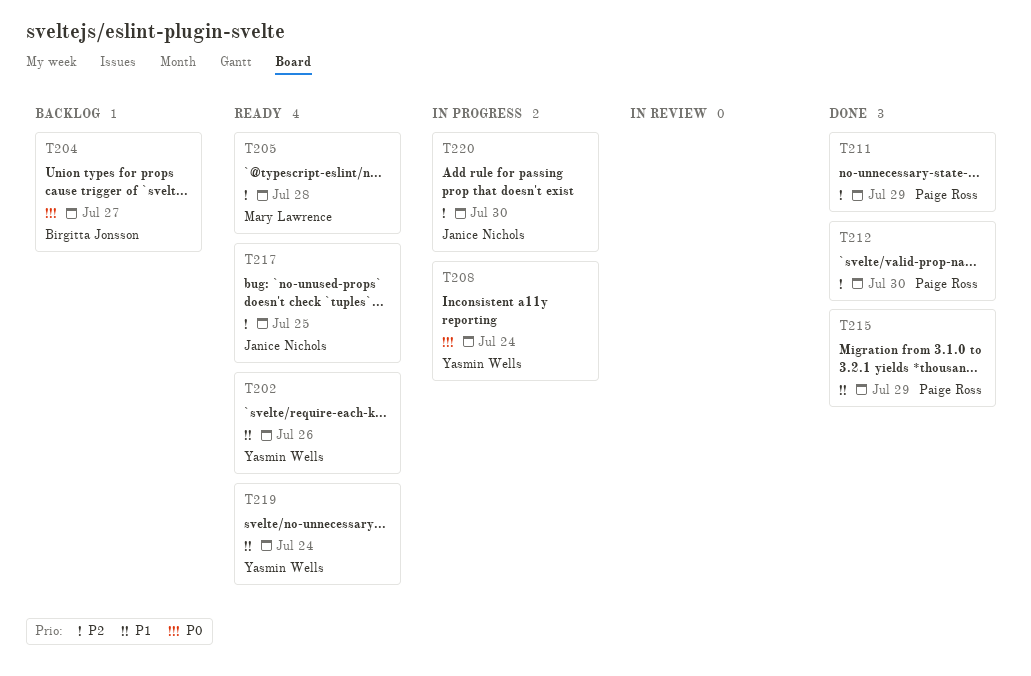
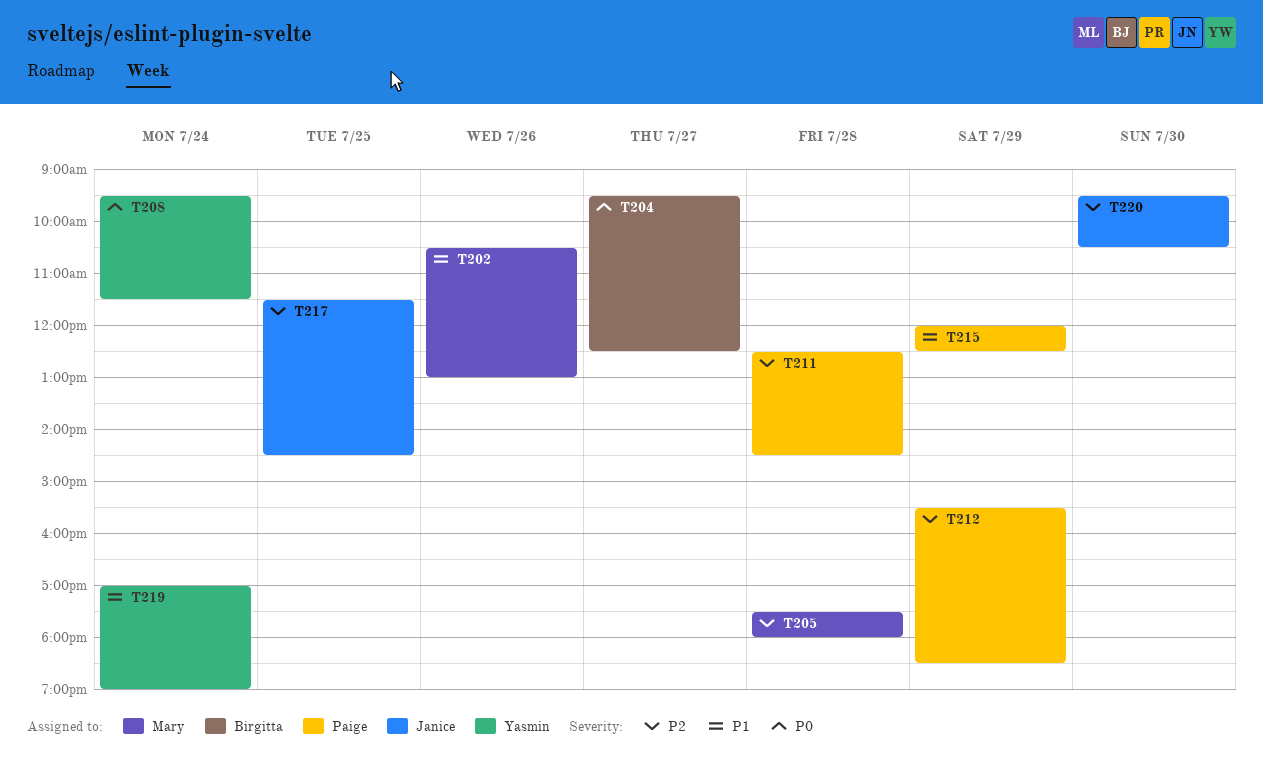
T202, owner: Yasmin Wells -> Mary Lawrence
T211, day: Jul 29 -> Jul 28
T212, day: Jul 30 -> Jul 29

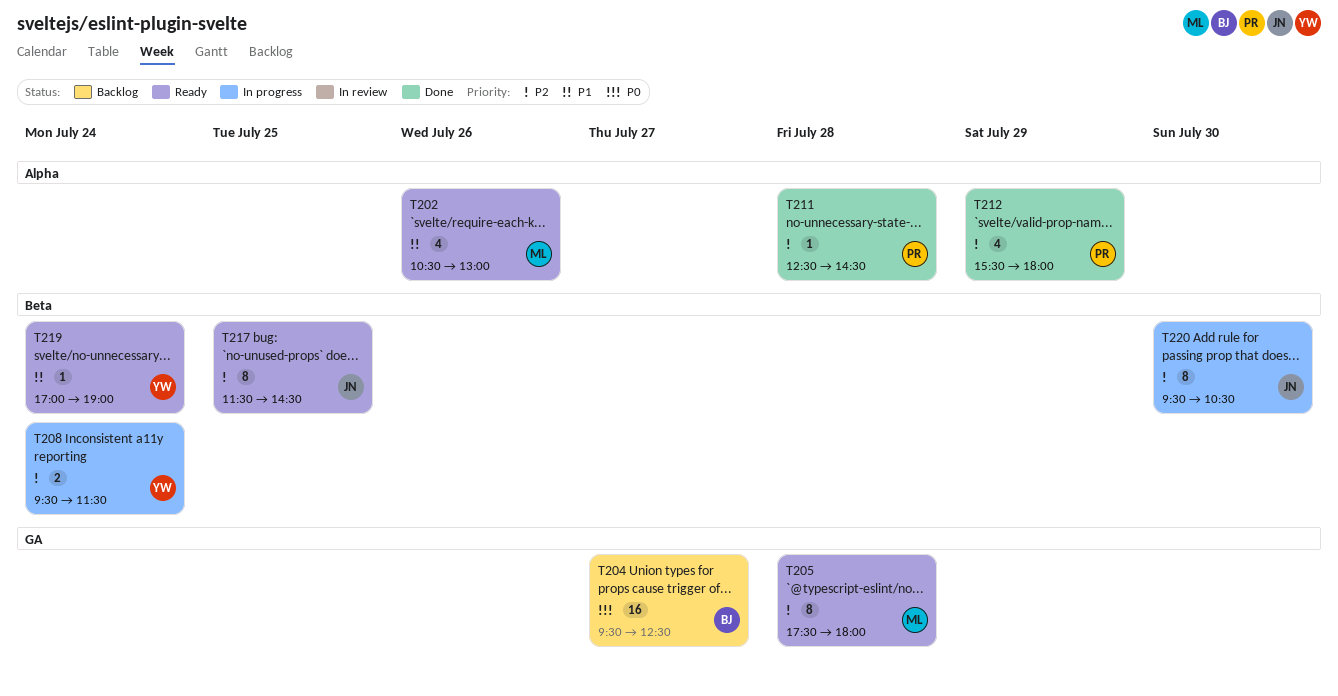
T208, priority: P0 -> P2
T212, ends: 18:30 -> 18:00
T215: present -> none

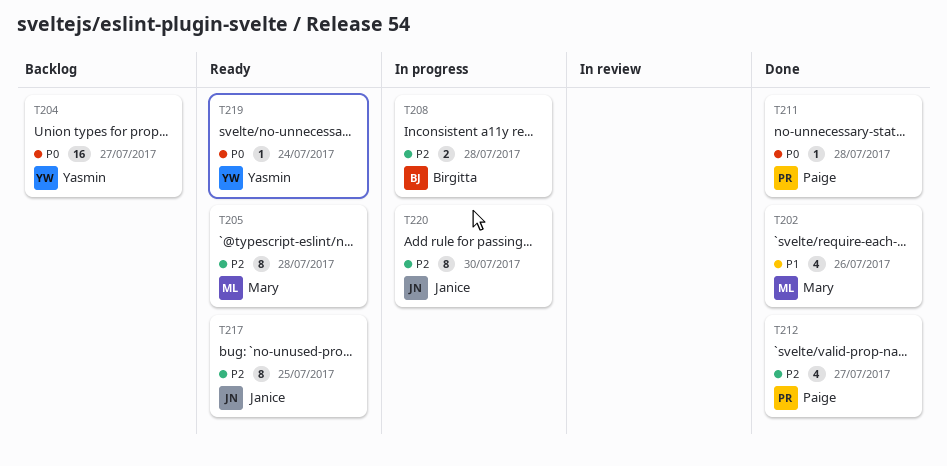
T202, status: Ready -> Done
T204, owner: Birgitta -> Yasmin
T208, owner: Yasmin -> Birgitta
T208, day: Jul 24 -> Jul 28
T211, priority: P2 -> P0
T212, day: Jul 29 -> Jul 27
T219, priority: P1 -> P0

